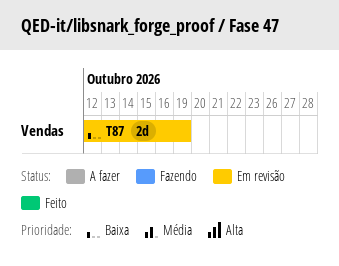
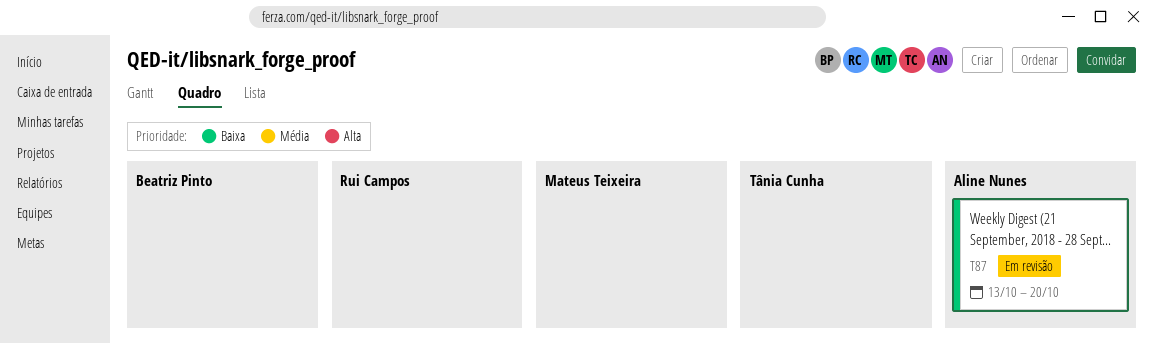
T87, start: Oct 12 -> Oct 13
T87, due: Oct 19 -> Oct 20

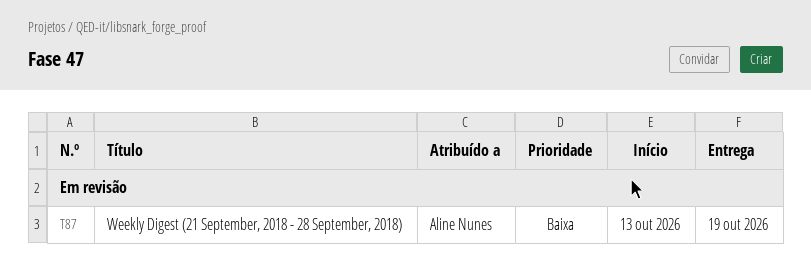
T87, due: Oct 20 -> Oct 19

